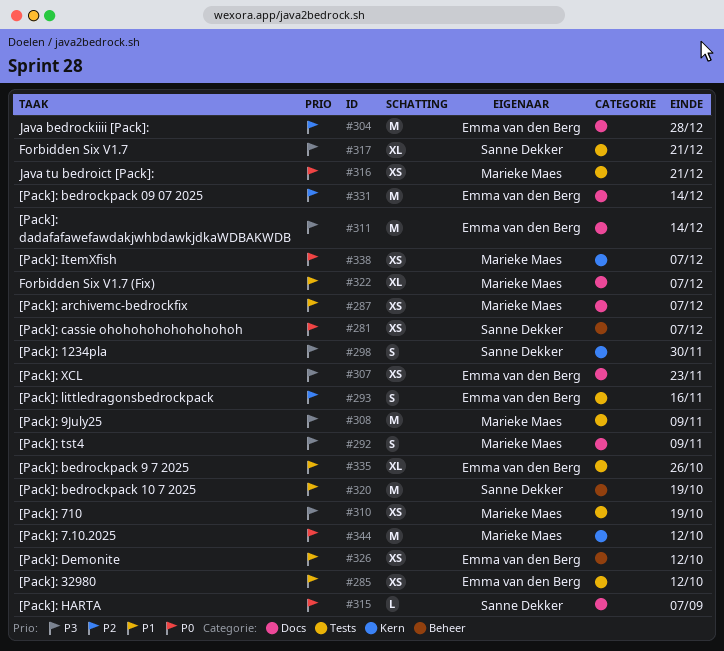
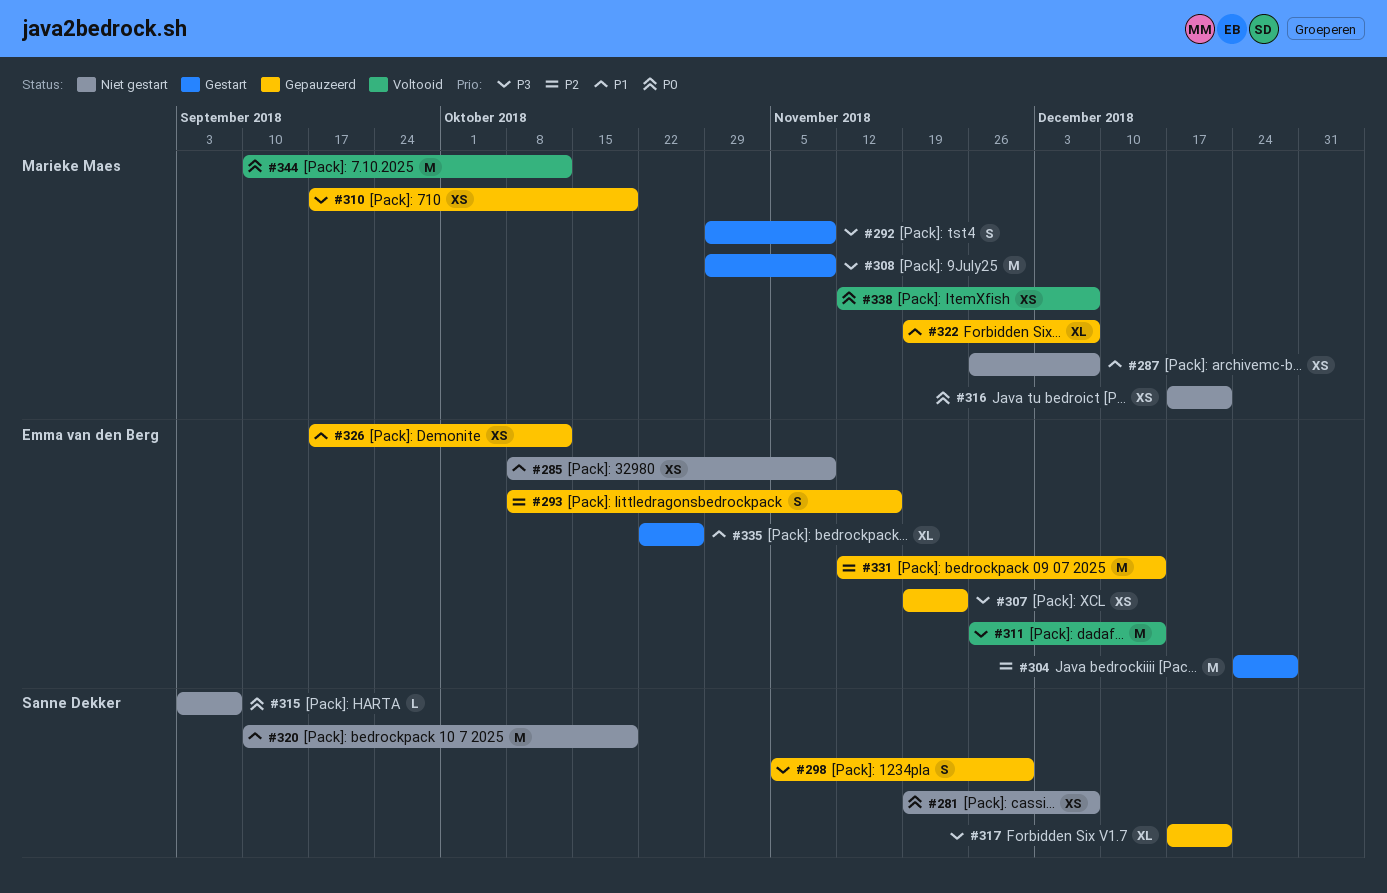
#285, due: Oct 12 -> Nov 9

